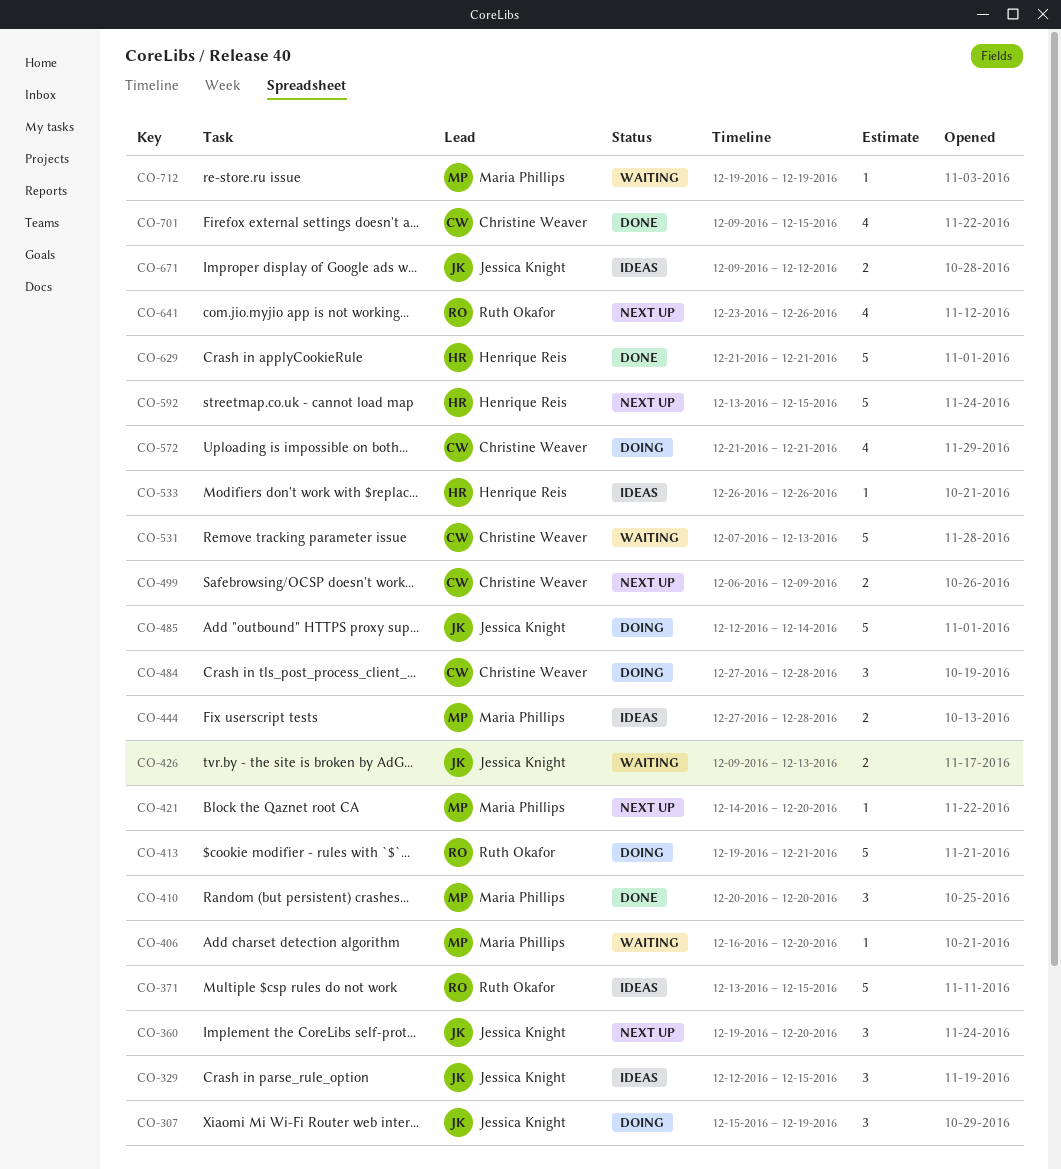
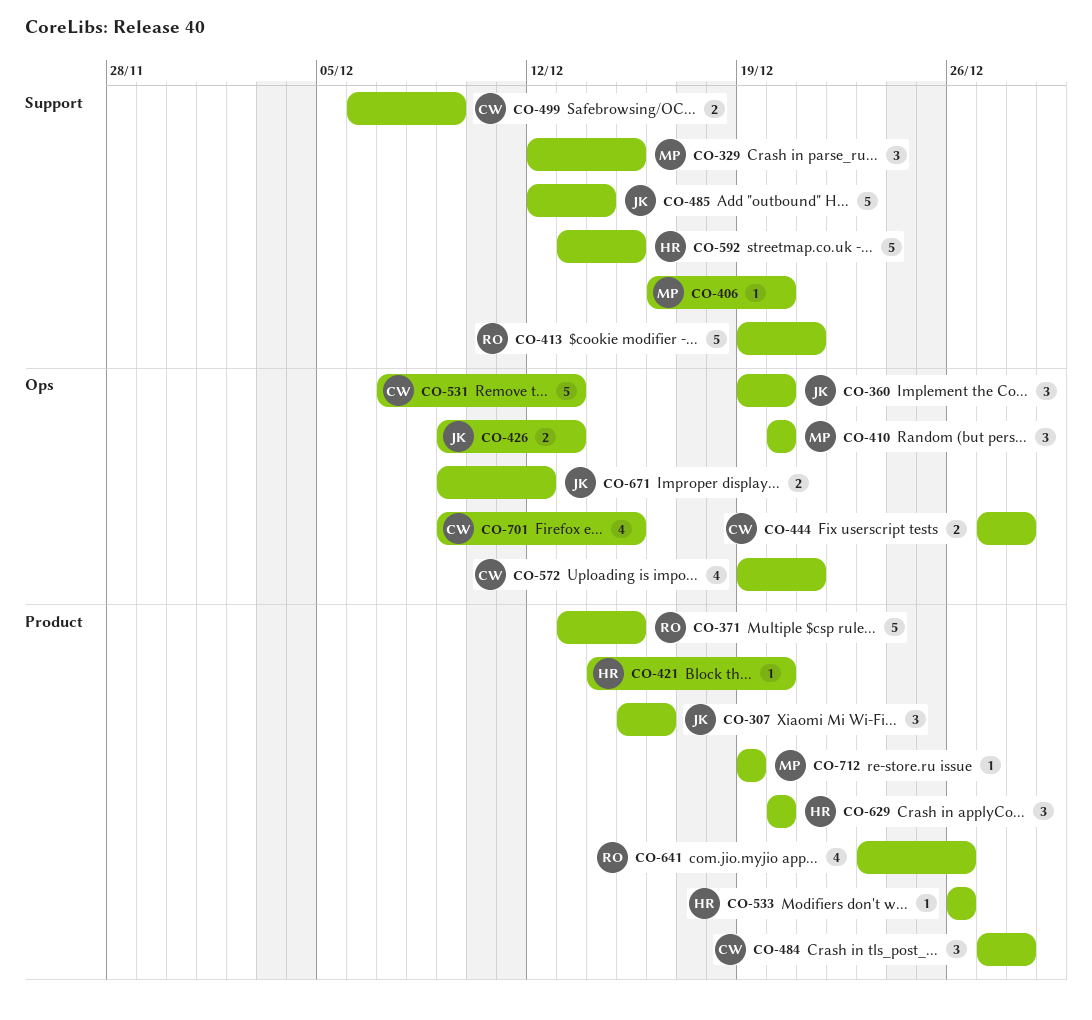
CO-307, due: Dec 19 -> Dec 16
CO-329, owner: Jessica Knight -> Maria Phillips
CO-421, owner: Maria Phillips -> Henrique Reis
CO-444, owner: Maria Phillips -> Christine Weaver
CO-572, start: Dec 21 -> Dec 19
CO-629, estimate: 5 -> 3
CO-629, start: Dec 21 -> Dec 20
CO-629, due: Dec 21 -> Dec 20

